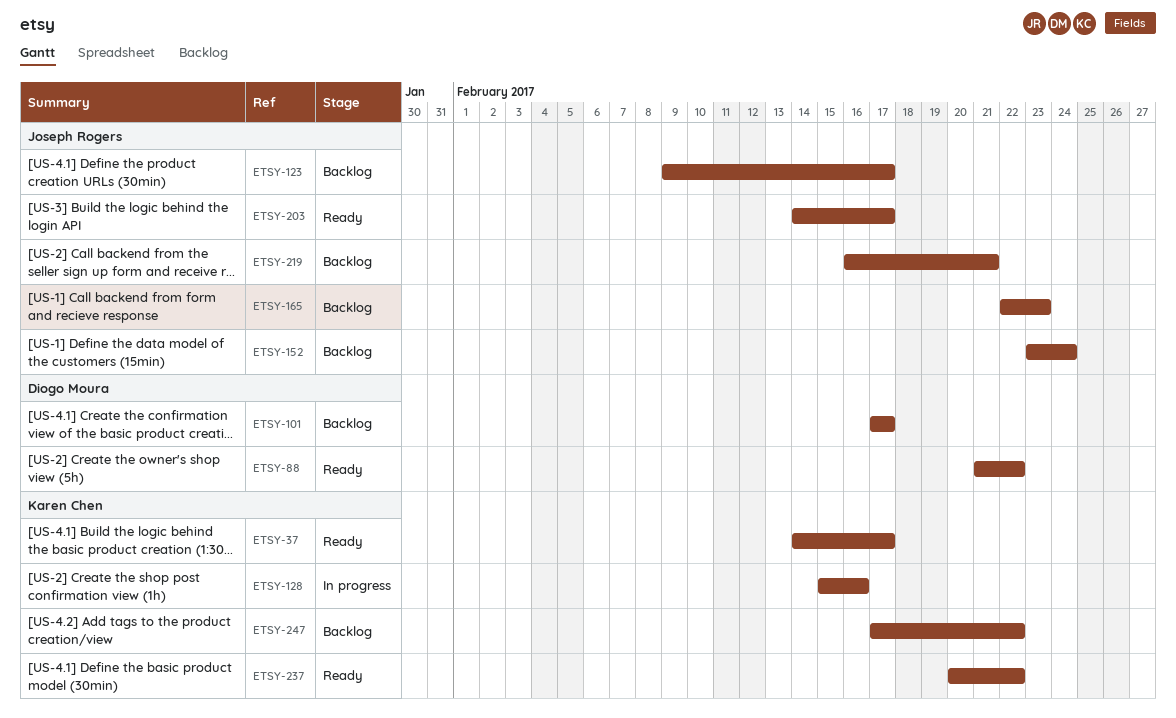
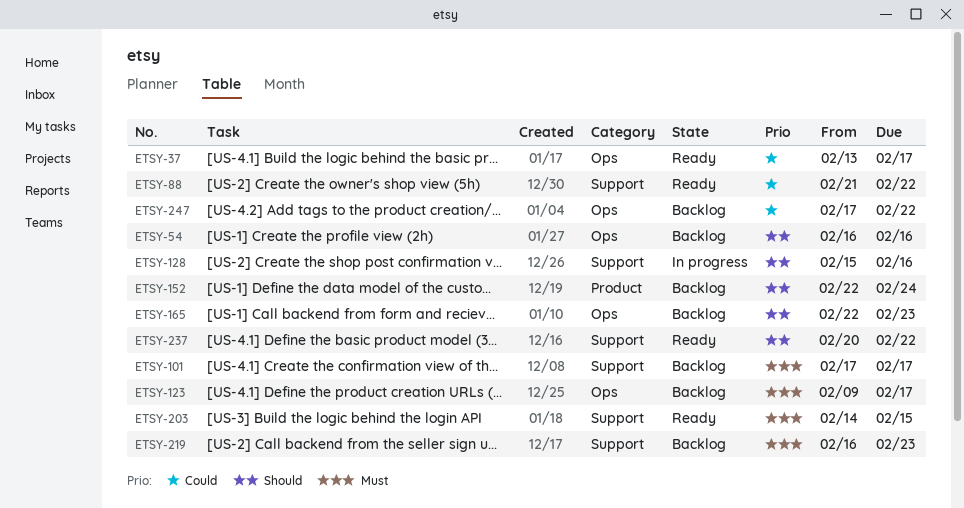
ETSY-37, start: Feb 14 -> Feb 13
ETSY-54: none -> present
ETSY-152, start: Feb 23 -> Feb 22
ETSY-203, due: Feb 17 -> Feb 15
ETSY-219, due: Feb 21 -> Feb 23

